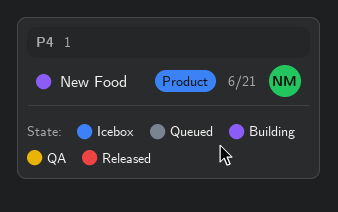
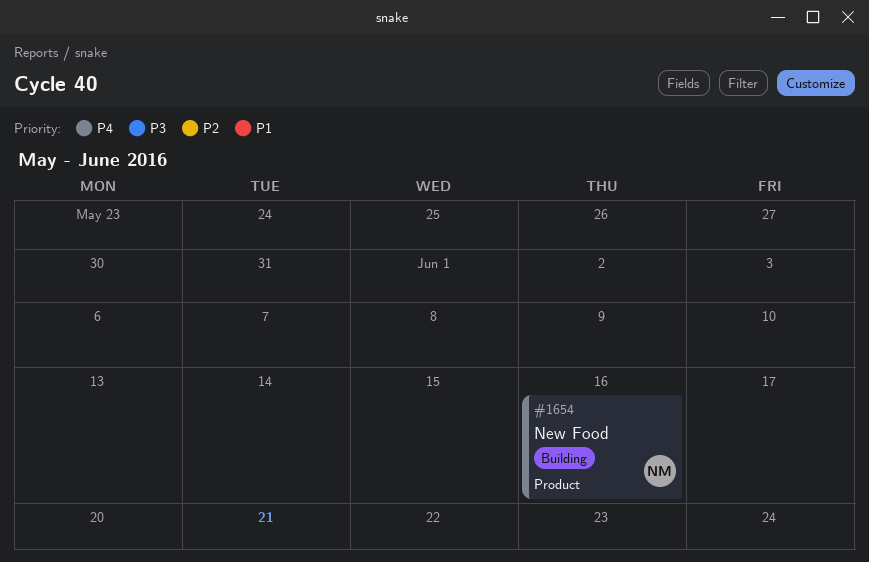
New Food, due: Jun 21 -> Jun 16

